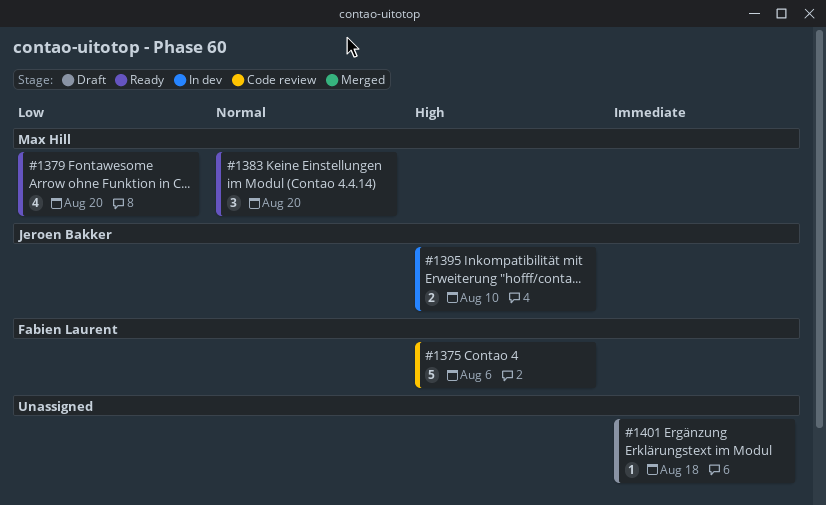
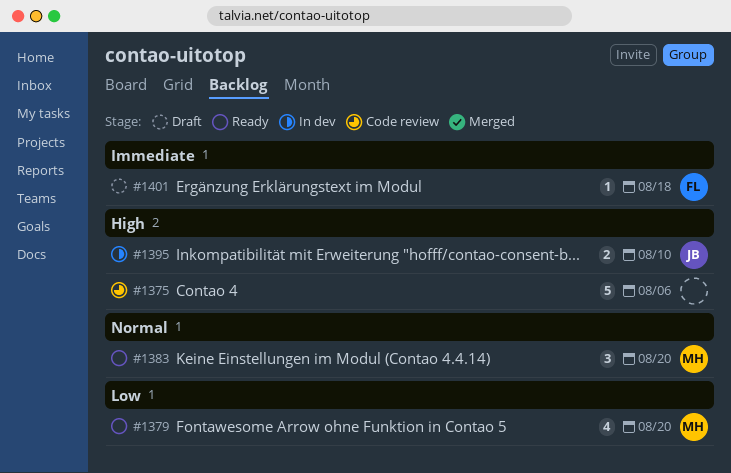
#1375, owner: Fabien Laurent -> none
#1401, owner: none -> Fabien Laurent

